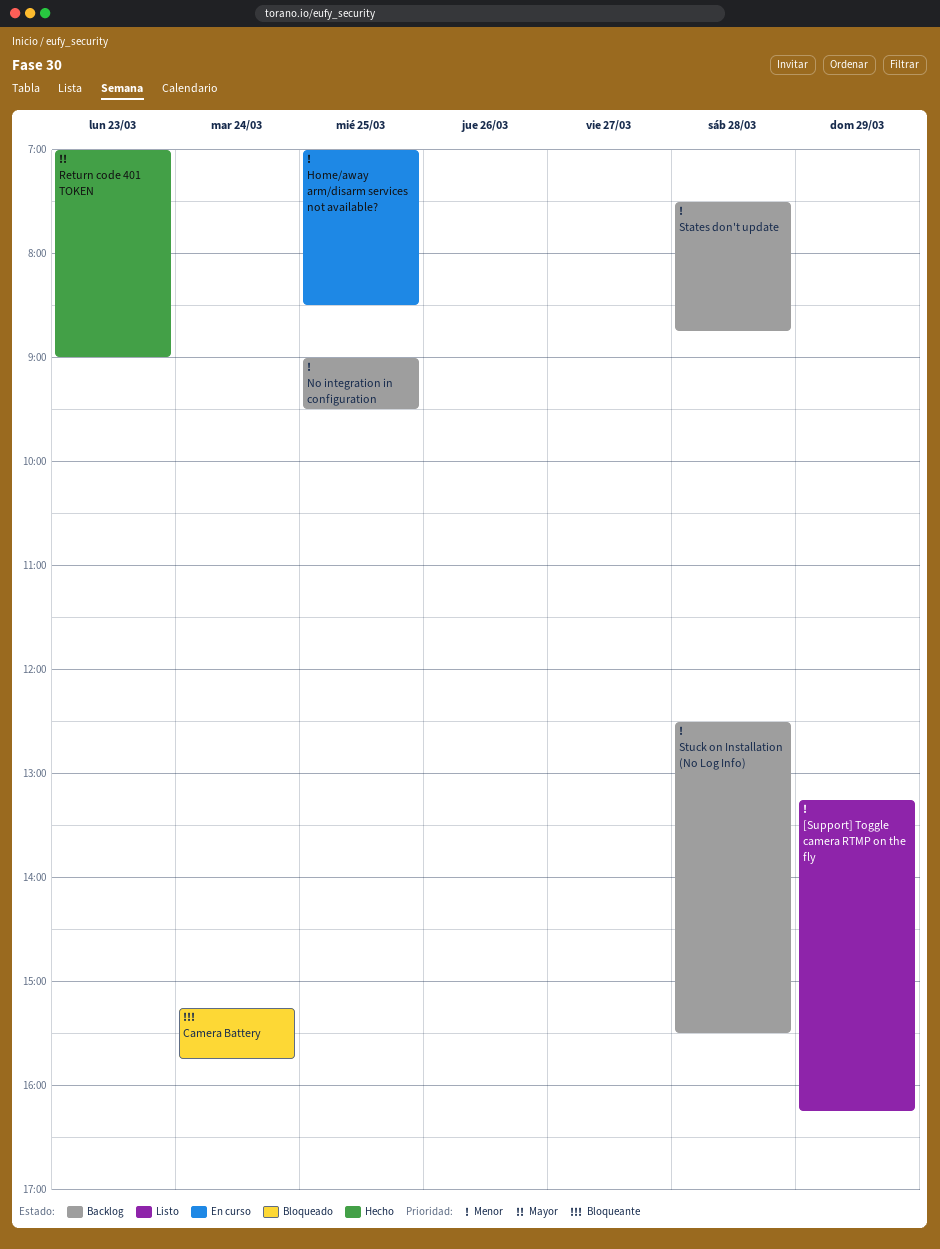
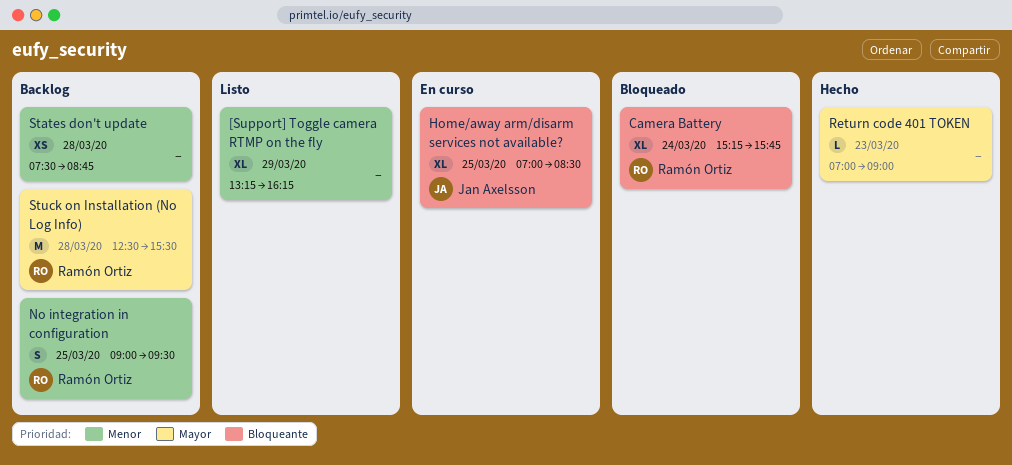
Home/away arm/disarm services not available?, priority: Menor -> Bloqueante
Stuck on Installation (No Log Info), priority: Menor -> Mayor

